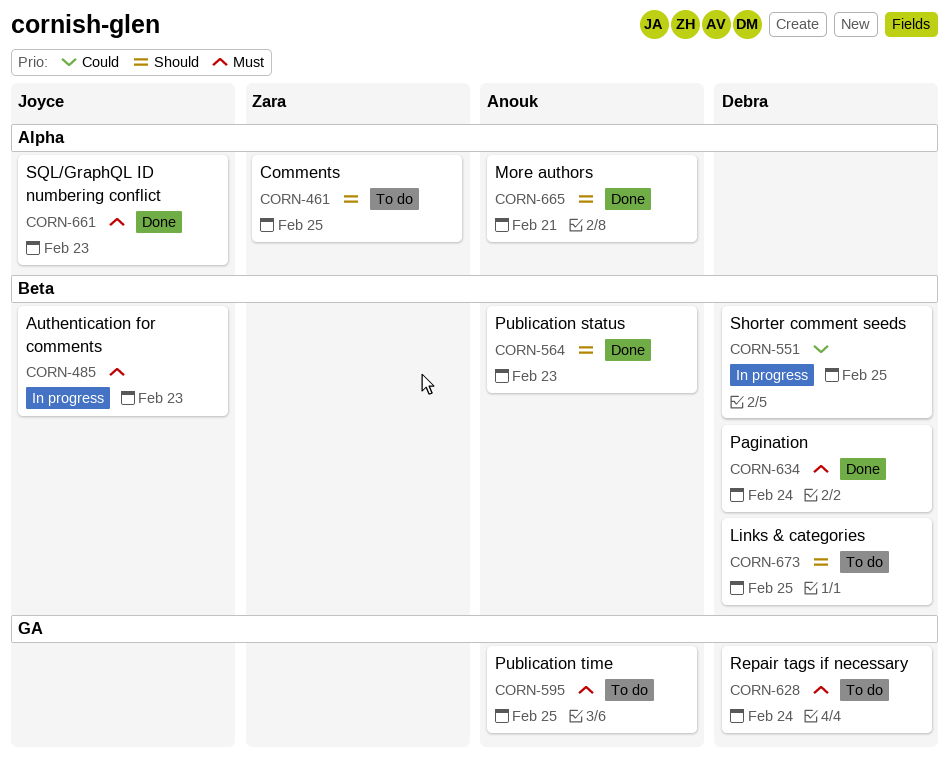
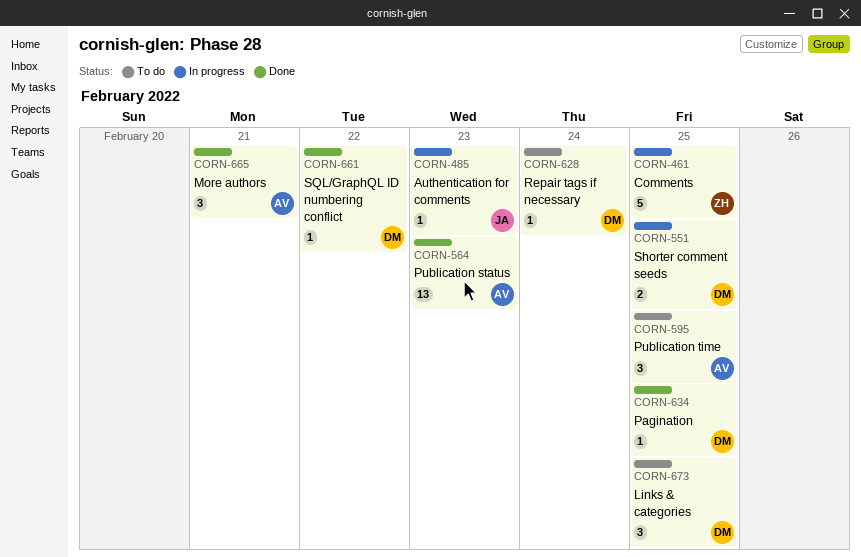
CORN-461, status: To do -> In progress
CORN-634, due: Feb 24 -> Feb 25
CORN-661, owner: Joyce -> Debra
CORN-661, due: Feb 23 -> Feb 22

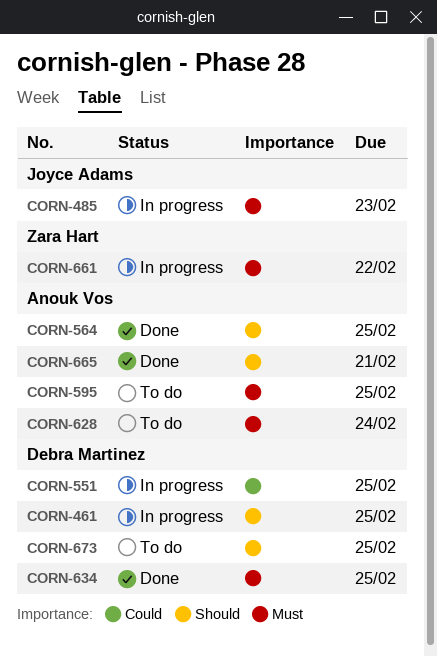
CORN-461, owner: Zara Hart -> Debra Martinez
CORN-564, due: Feb 23 -> Feb 25
CORN-628, owner: Debra Martinez -> Anouk Vos
CORN-661, status: Done -> In progress
CORN-661, owner: Debra Martinez -> Zara Hart

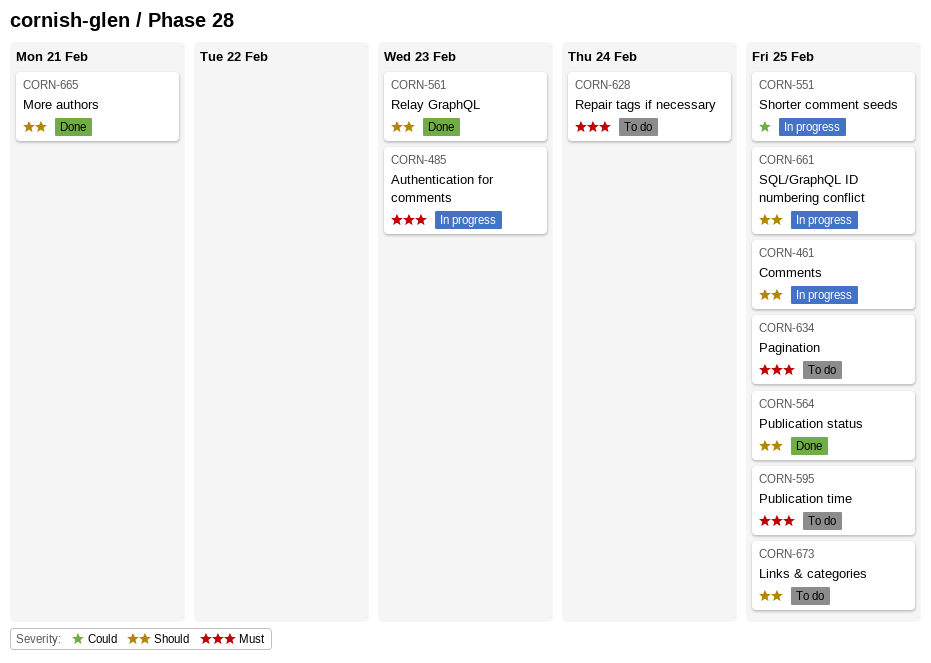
CORN-561: none -> present
CORN-634, status: Done -> To do
CORN-661, priority: Must -> Should
CORN-661, due: Feb 22 -> Feb 25

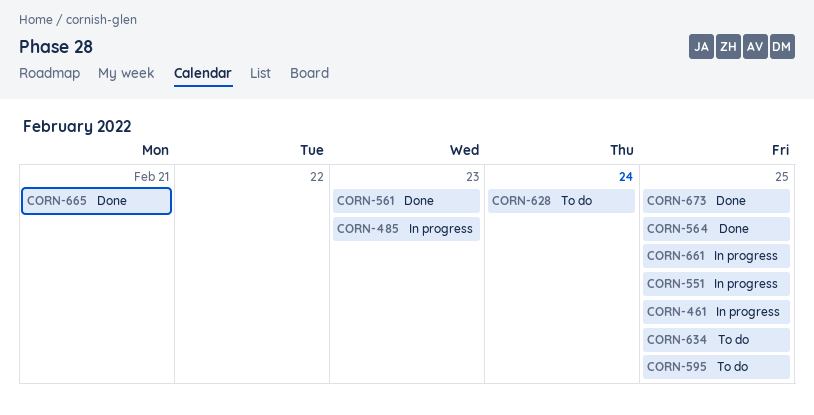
CORN-673, status: To do -> Done

